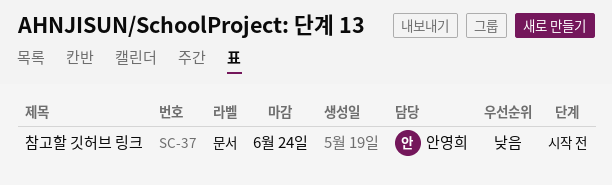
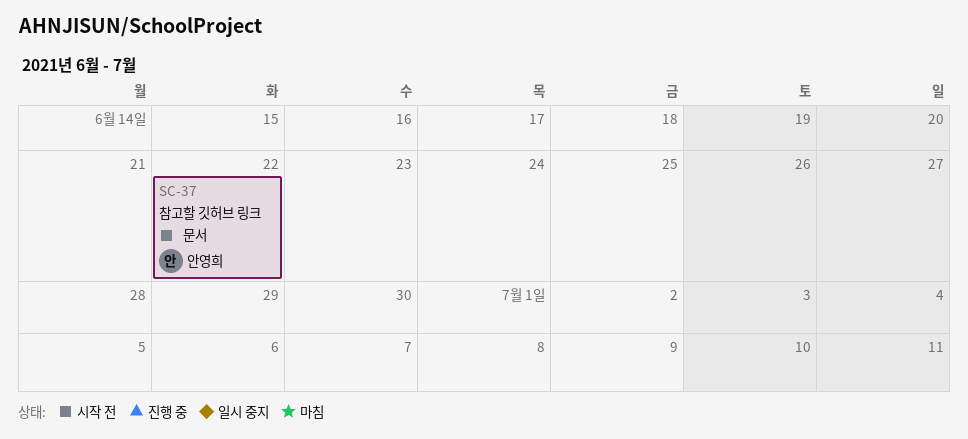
SC-37, due: Jun 24 -> Jun 22

